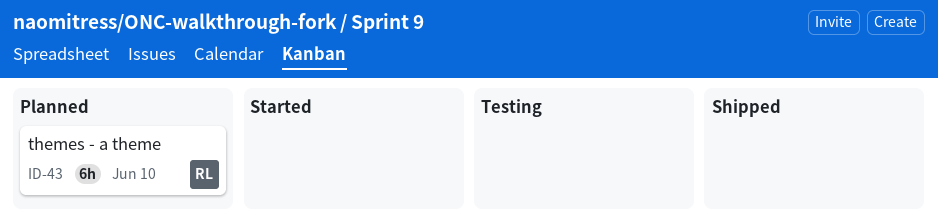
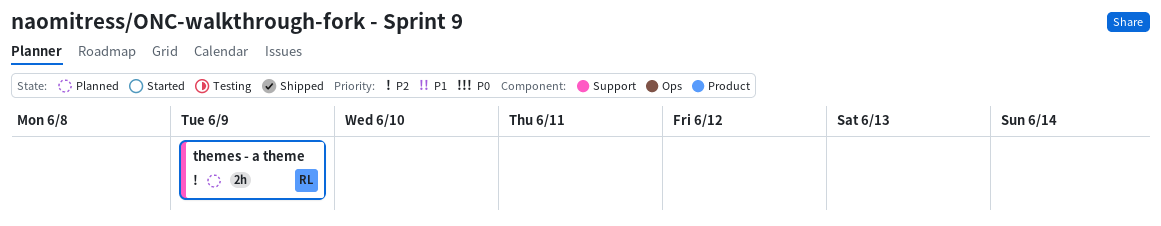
themes - a theme, estimate: 6h -> 2h
themes - a theme, due: Jun 10 -> Jun 9

